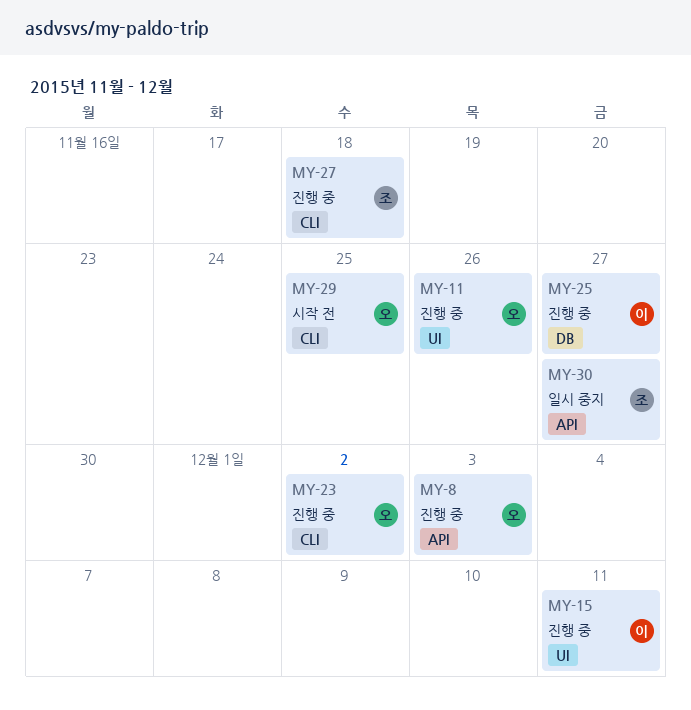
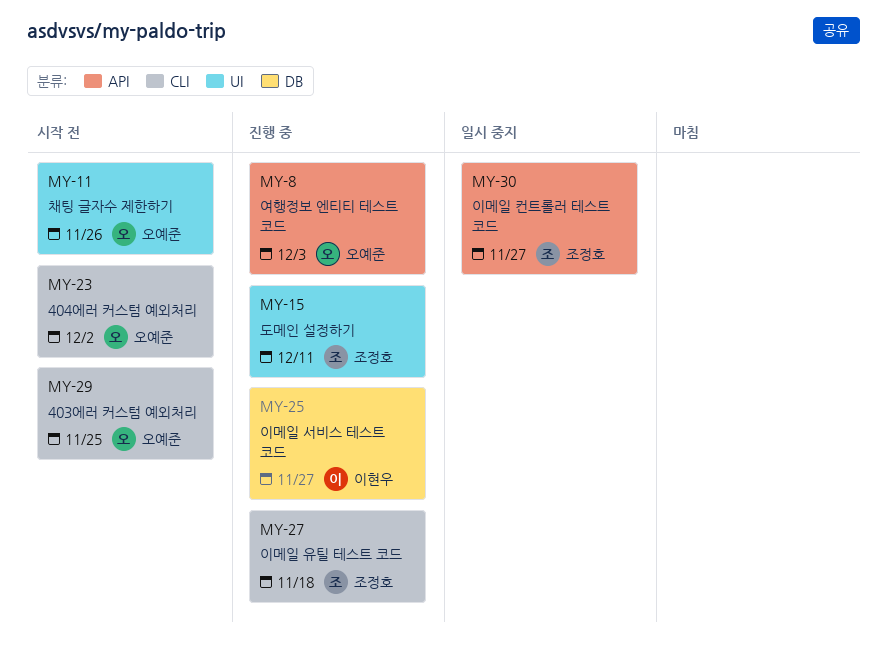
MY-11, status: 진행 중 -> 시작 전
MY-15, owner: 이현우 -> 조정호
MY-23, status: 진행 중 -> 시작 전

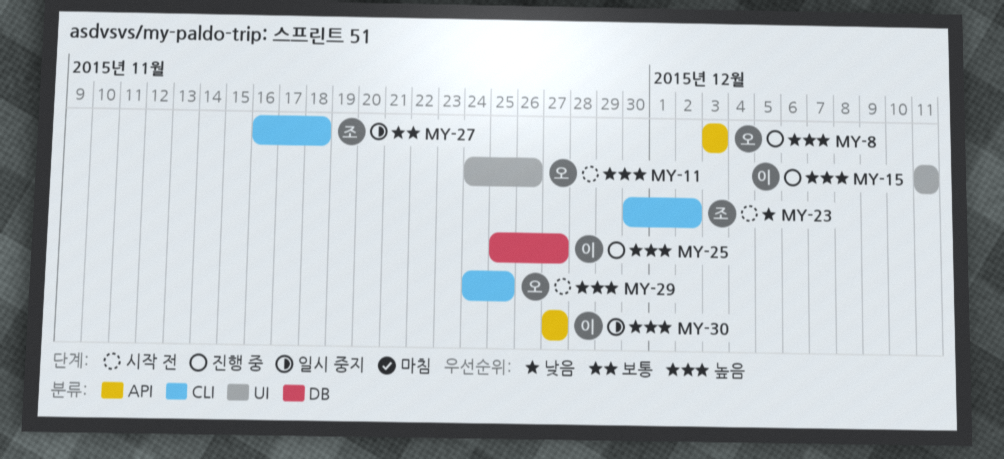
MY-15, owner: 조정호 -> 이현우
MY-23, owner: 오예준 -> 조정호
MY-27, status: 진행 중 -> 일시 중지
MY-30, owner: 조정호 -> 이현우

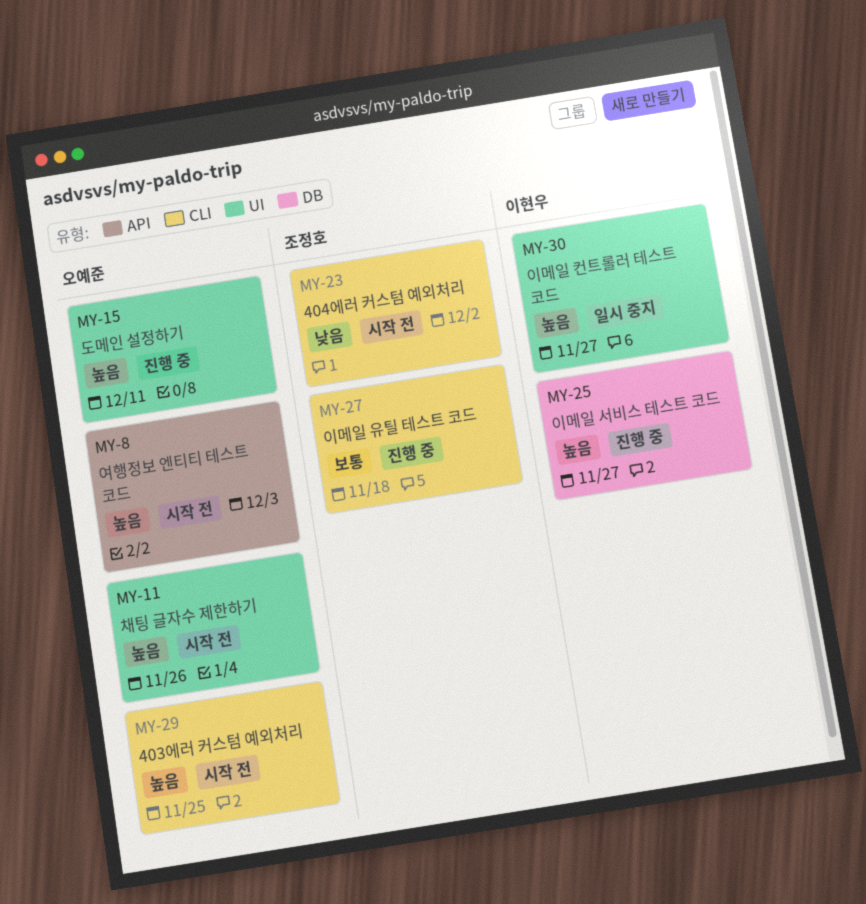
MY-8, status: 진행 중 -> 시작 전
MY-15, owner: 이현우 -> 오예준
MY-27, status: 일시 중지 -> 진행 중
MY-30, label: API -> UI

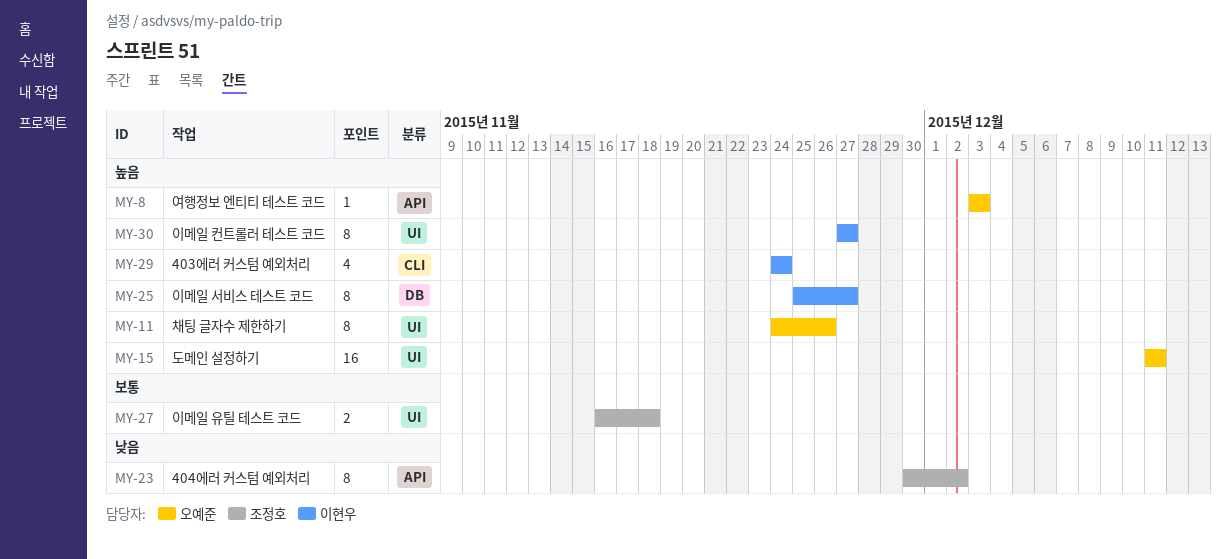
MY-23, label: CLI -> API
MY-27, label: CLI -> UI
MY-29, owner: 오예준 -> 이현우
MY-29, due: Nov 25 -> Nov 24

